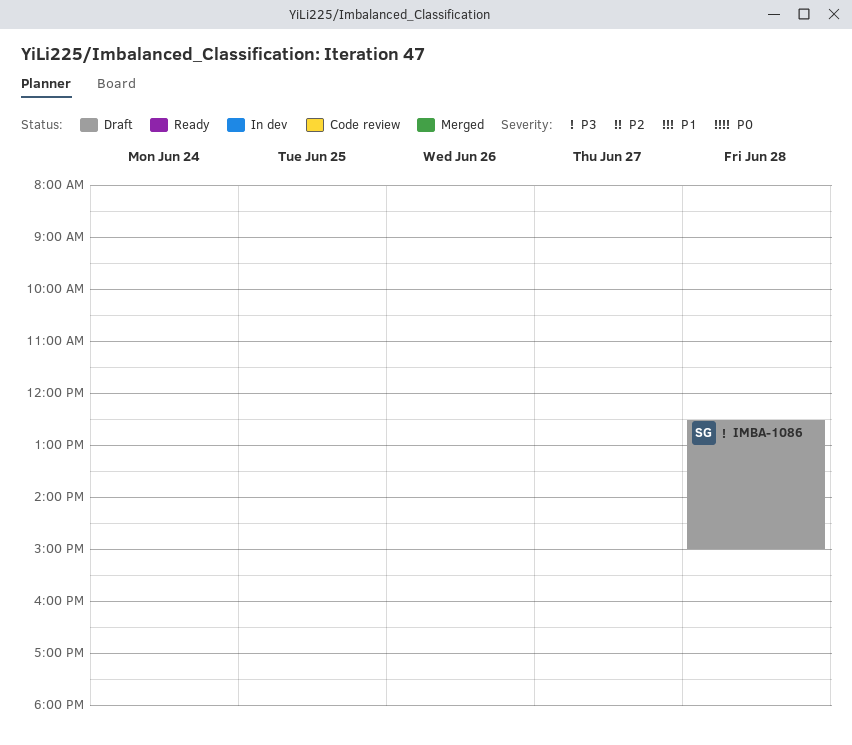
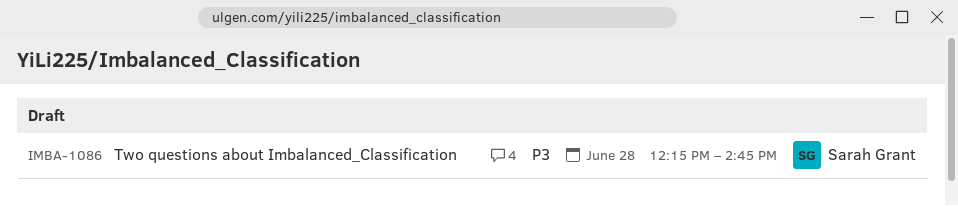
IMBA-1086, begins: 12:30 -> 12:15
IMBA-1086, ends: 15:00 -> 14:45

